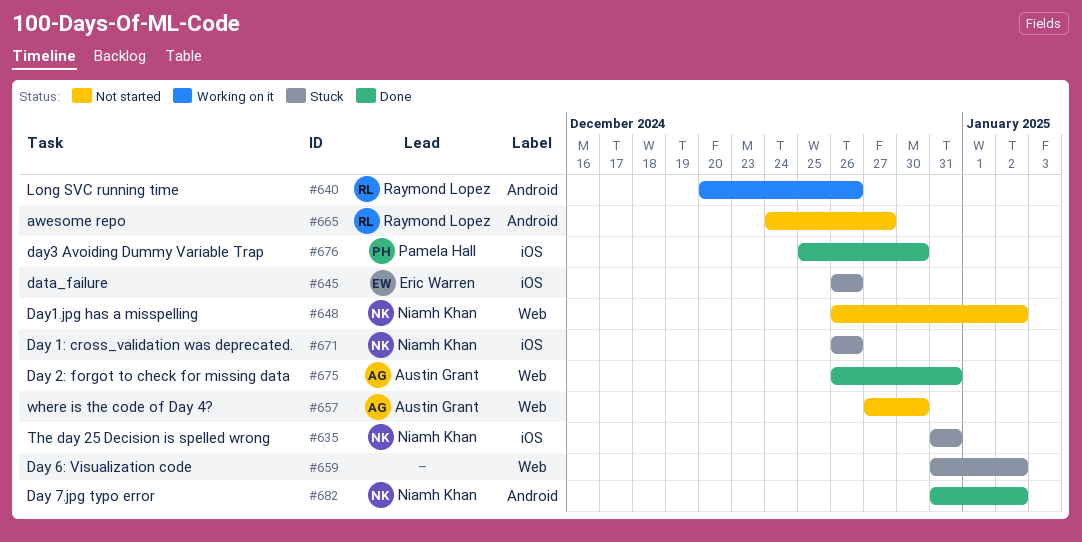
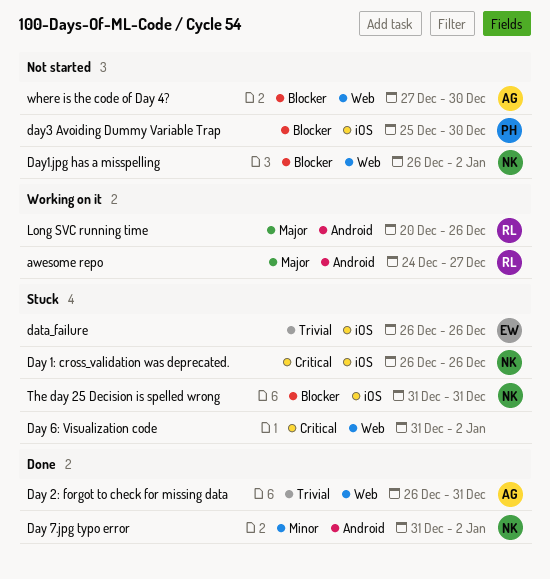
awesome repo, status: Not started -> Working on it
day3 Avoiding Dummy Variable Trap, status: Done -> Not started

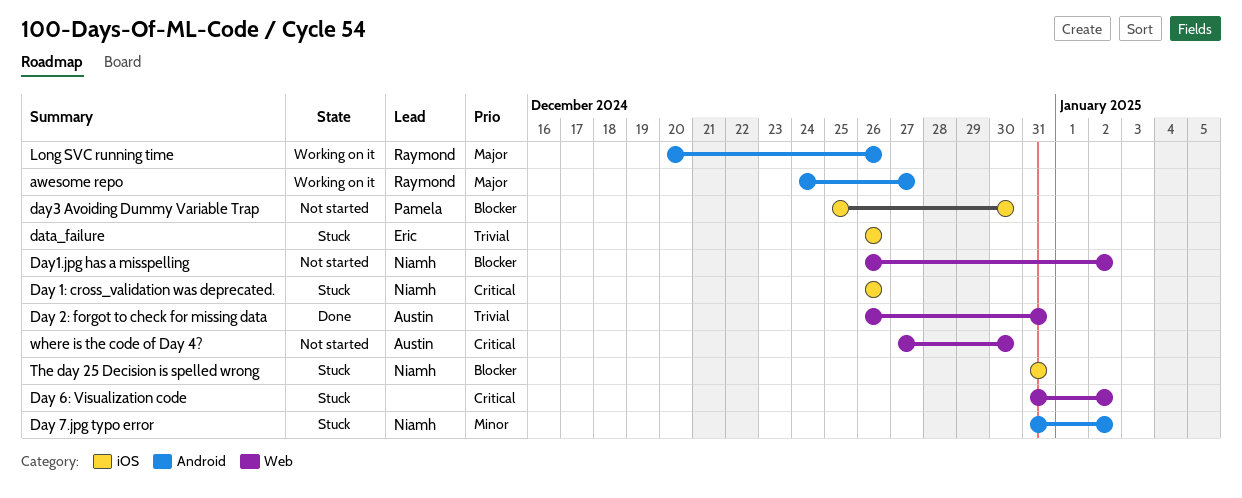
Day 7.jpg typo error, status: Done -> Stuck
where is the code of Day 4?, priority: Blocker -> Critical

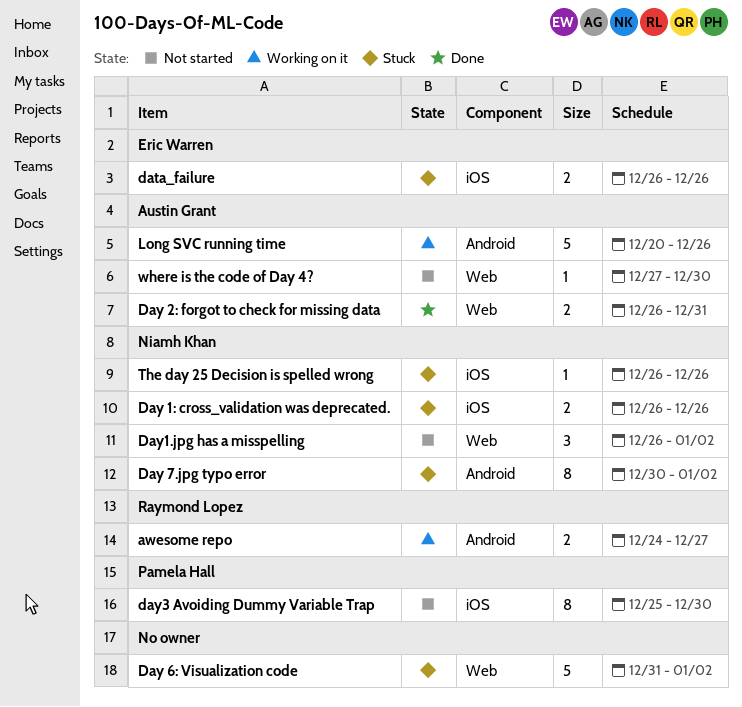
Day 7.jpg typo error, start: Dec 31 -> Dec 30
Long SVC running time, owner: Raymond Lopez -> Austin Grant
The day 25 Decision is spelled wrong, start: Dec 31 -> Dec 26
The day 25 Decision is spelled wrong, due: Dec 31 -> Dec 26

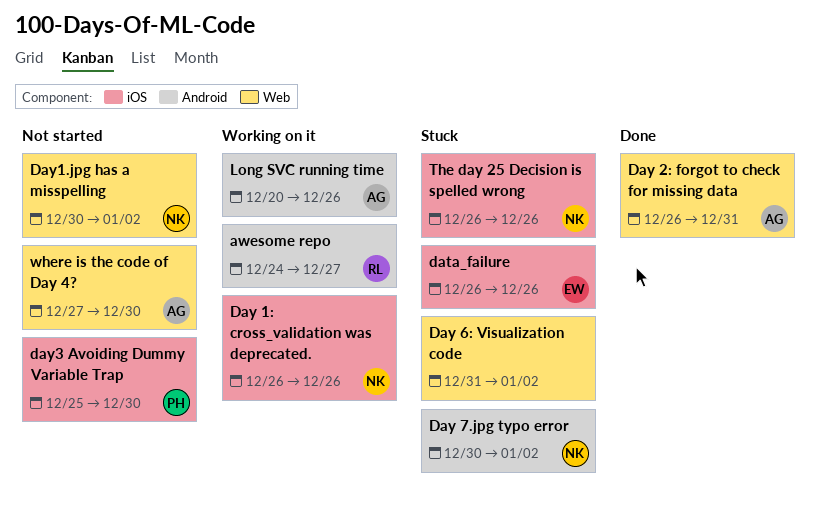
Day 1: cross_validation was deprecated., status: Stuck -> Working on it
Day1.jpg has a misspelling, start: Dec 26 -> Dec 30

